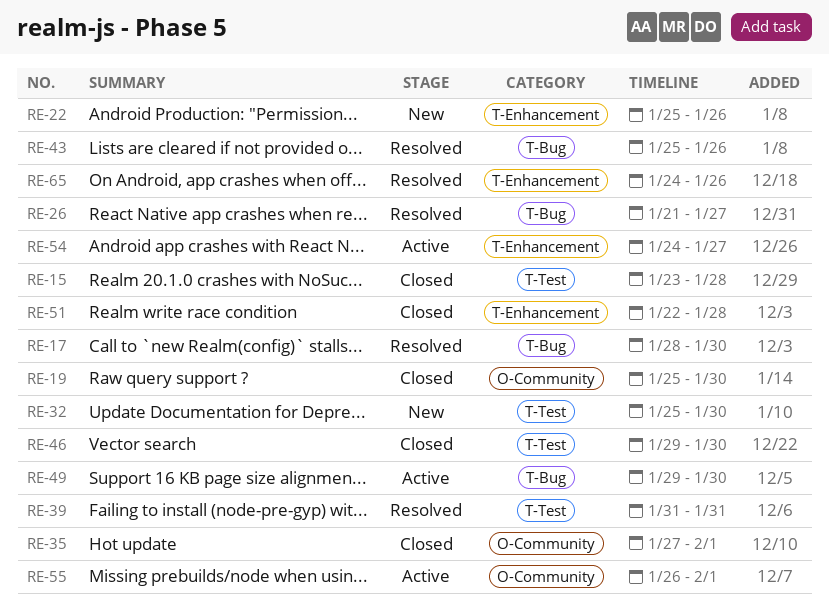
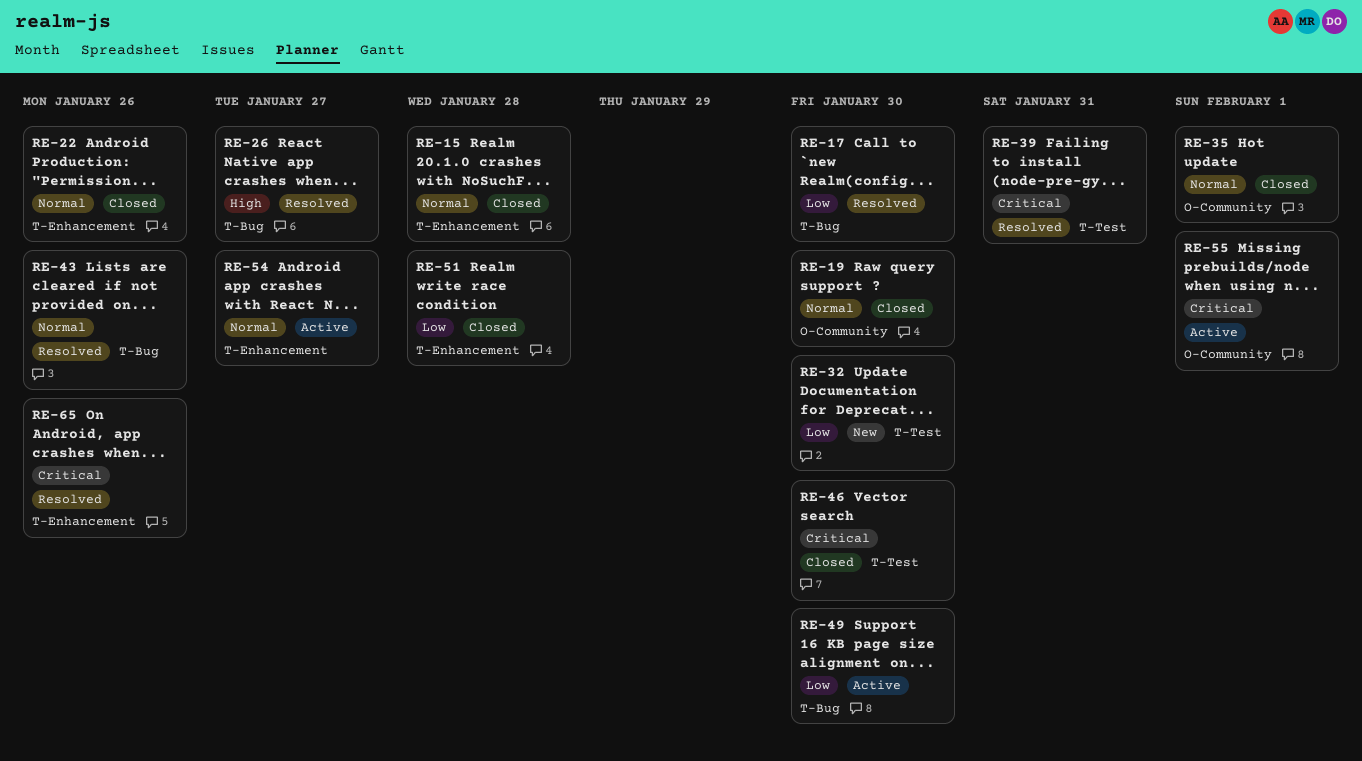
RE-15, label: T-Test -> T-Enhancement
RE-22, status: New -> Closed

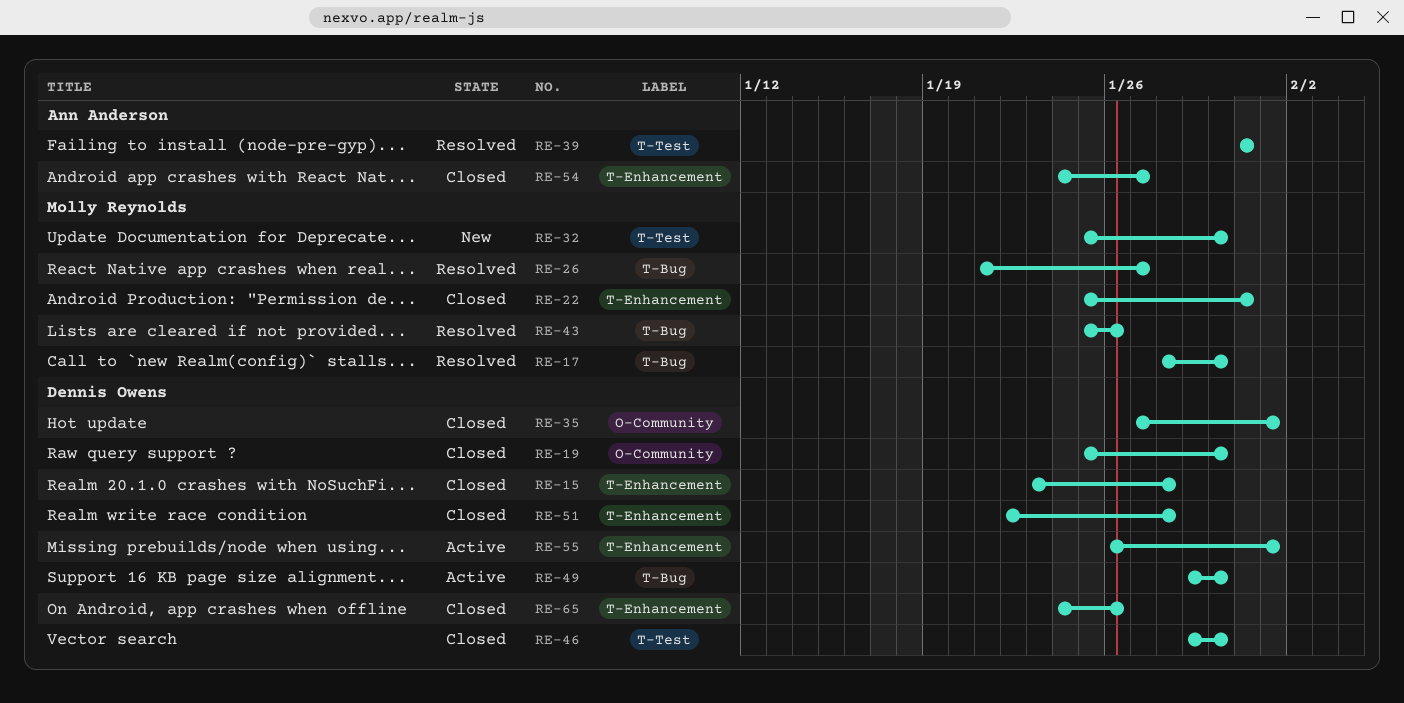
RE-22, due: Jan 26 -> Jan 31
RE-54, status: Active -> Closed
RE-55, label: O-Community -> T-Enhancement
RE-65, status: Resolved -> Closed

